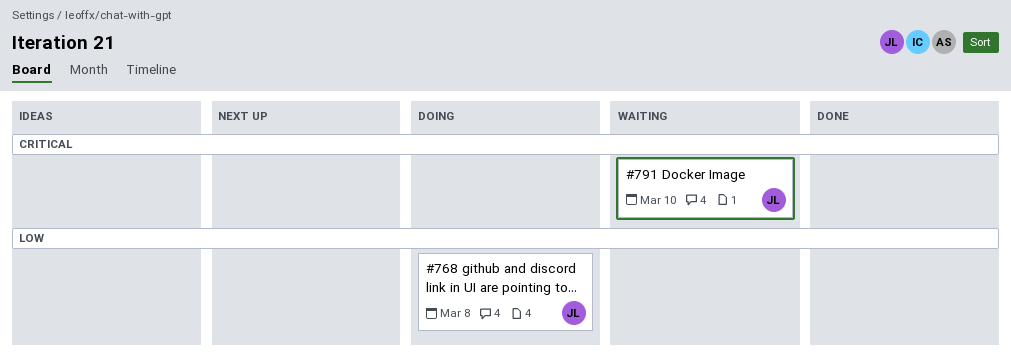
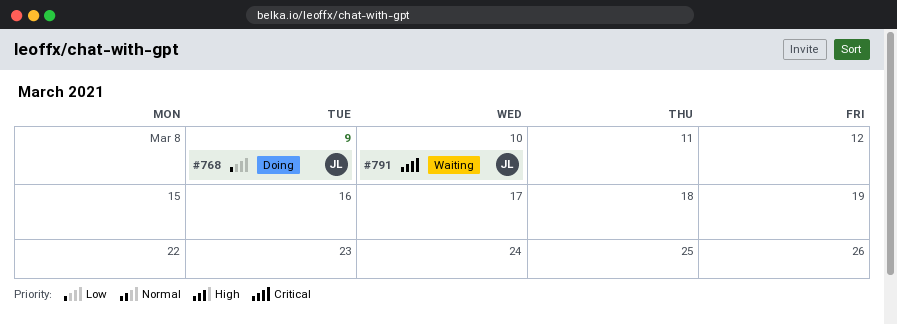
#768, due: Mar 8 -> Mar 9

